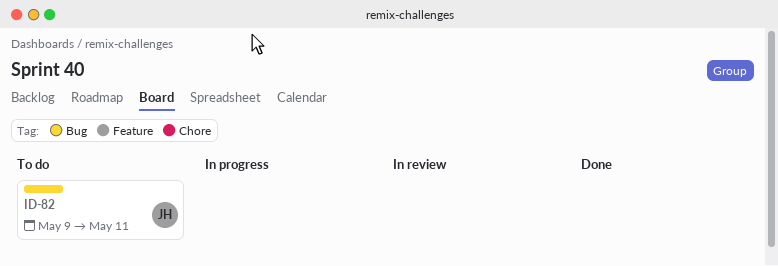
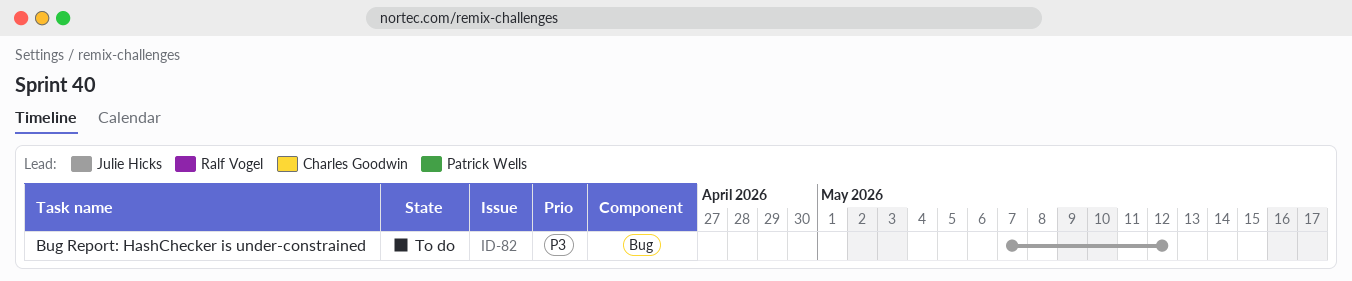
ID-82, start: May 9 -> May 7
ID-82, due: May 11 -> May 12

